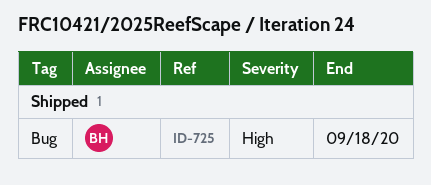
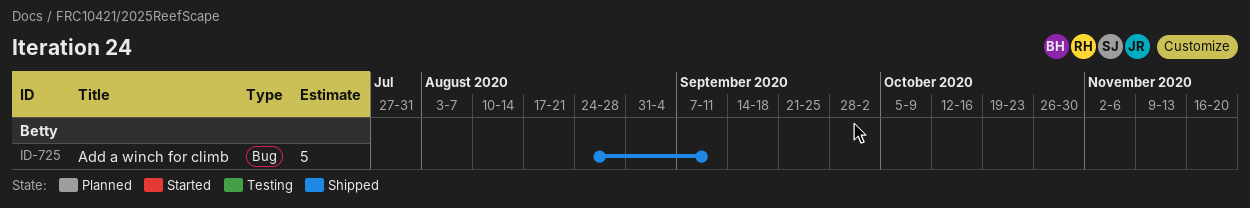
ID-725, due: Sep 18 -> Sep 11

